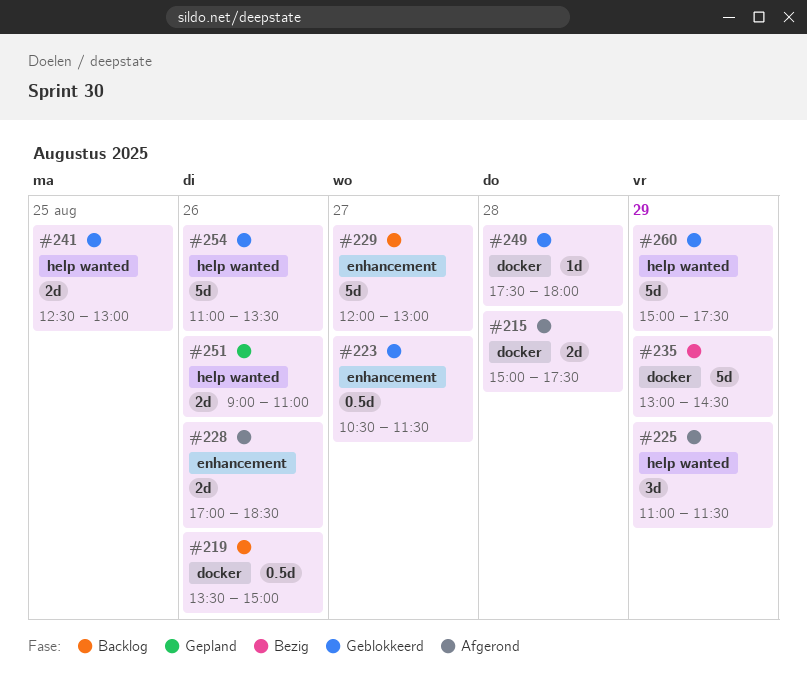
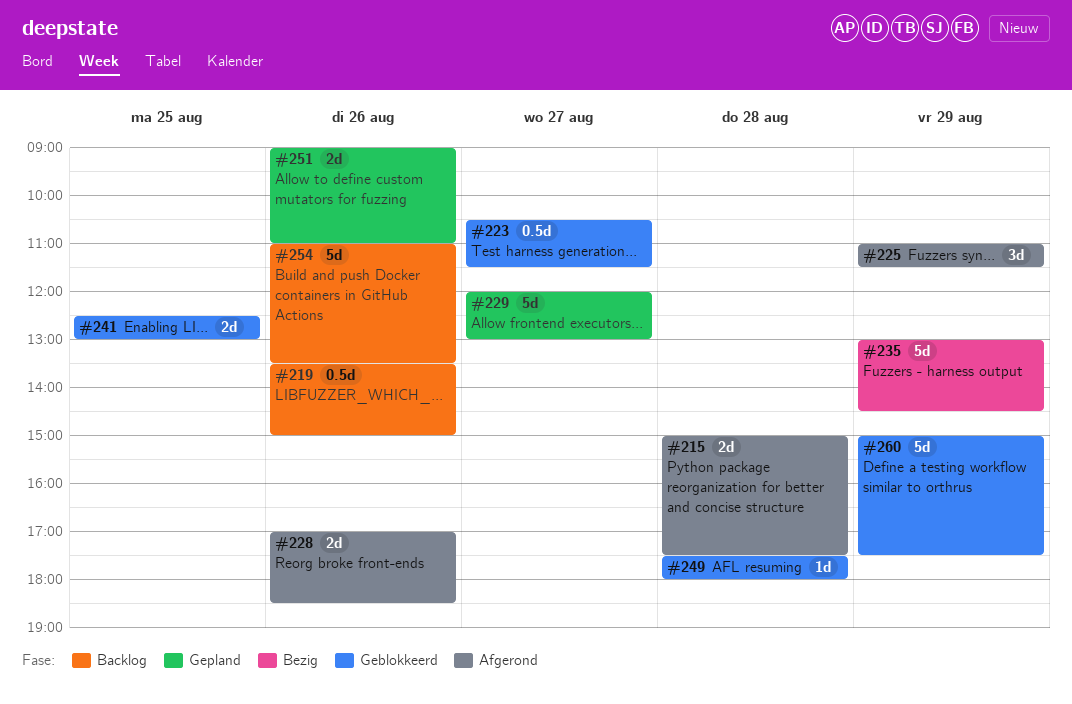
#229, status: Backlog -> Gepland
#254, status: Geblokkeerd -> Backlog

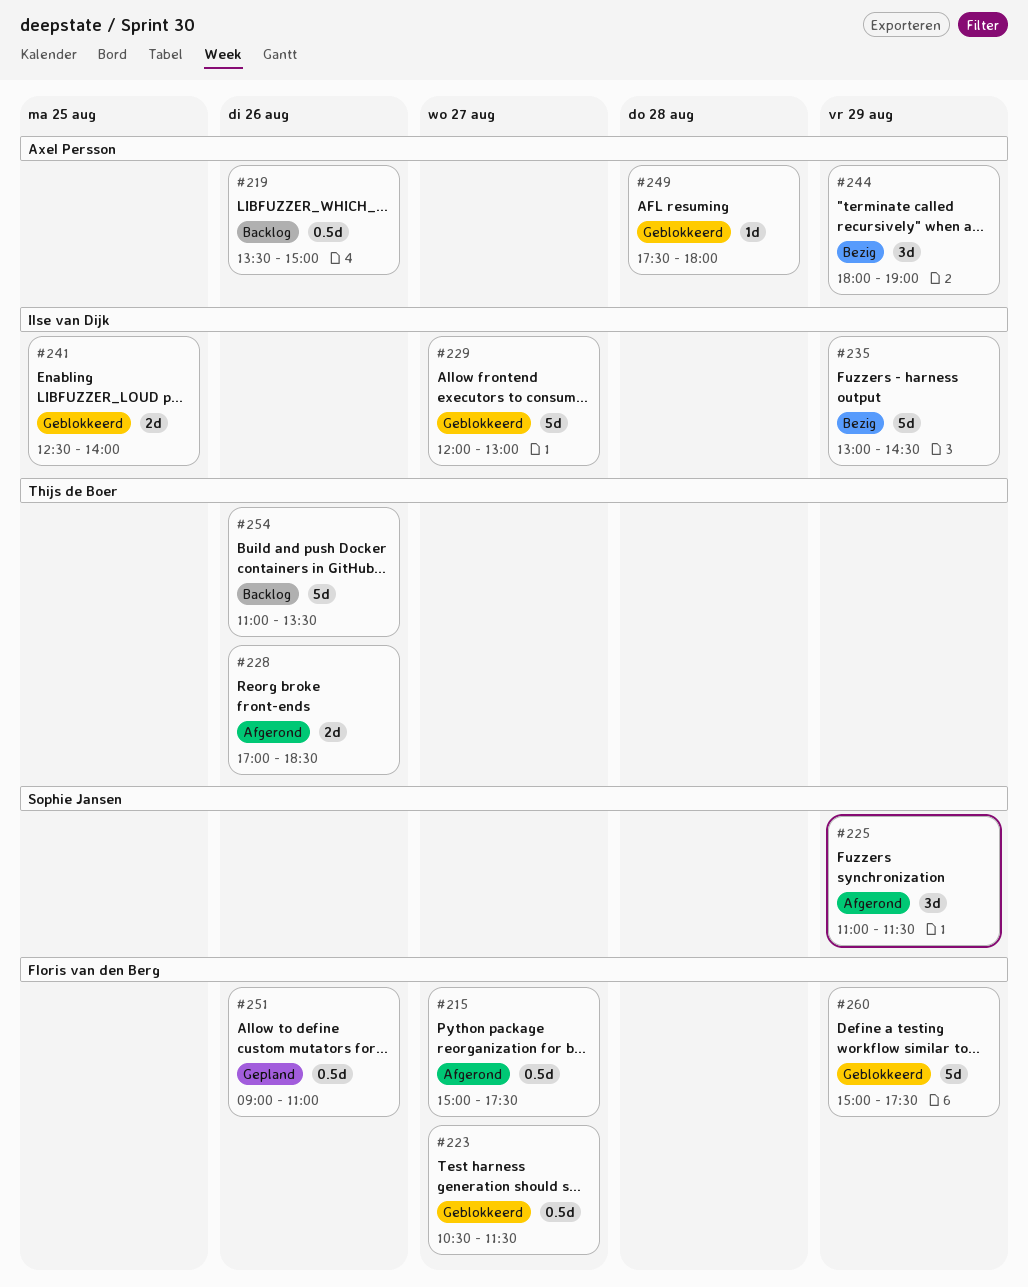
#215, estimate: 2d -> 0.5d
#215, day: Aug 28 -> Aug 27
#229, status: Gepland -> Geblokkeerd
#241, ends: 13:00 -> 14:00
#244: none -> present
#251, estimate: 2d -> 0.5d

